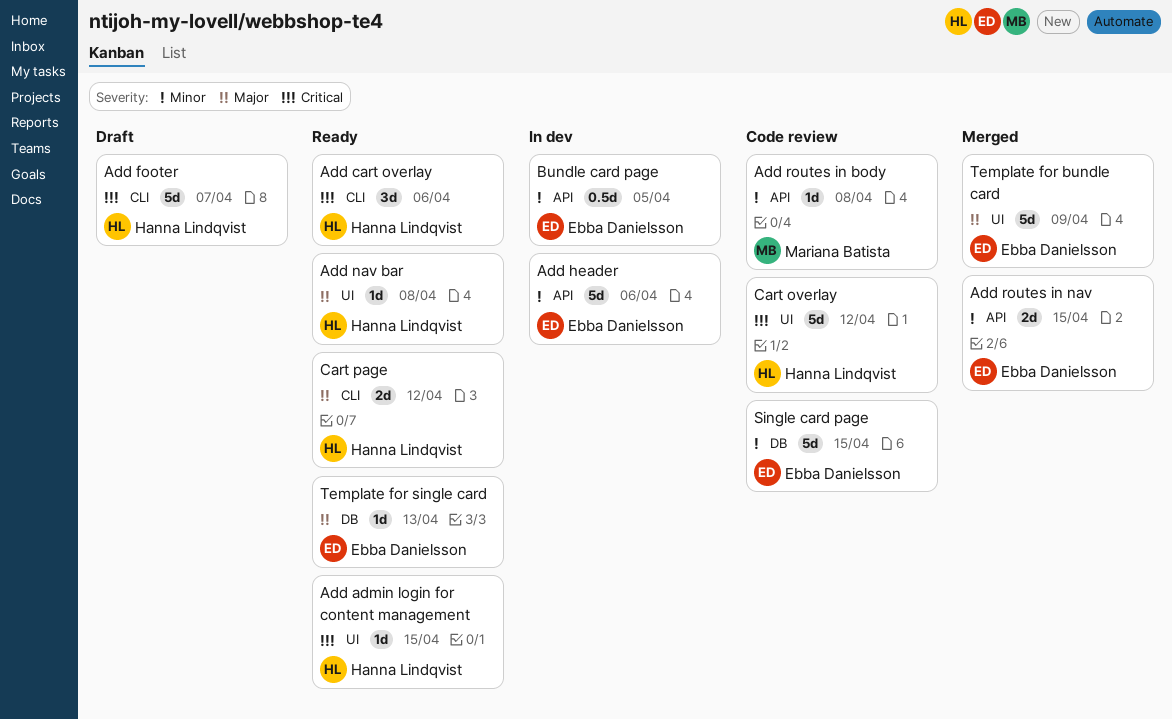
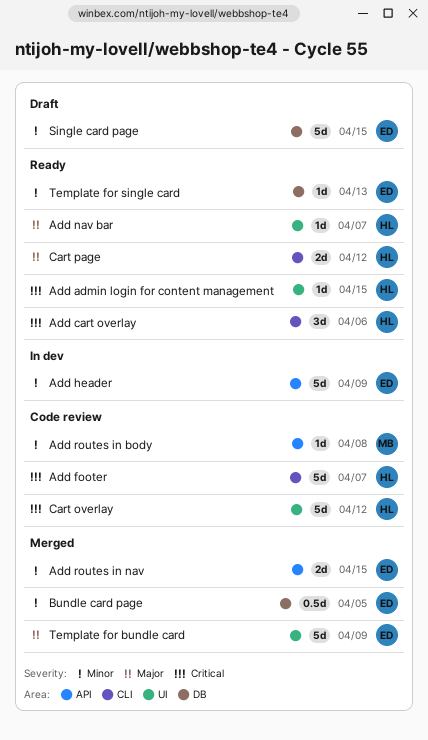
Add footer, status: Draft -> Code review
Add header, due: Apr 6 -> Apr 9
Add nav bar, due: Apr 8 -> Apr 7
Bundle card page, status: In dev -> Merged
Bundle card page, label: API -> DB
Single card page, status: Code review -> Draft
Template for single card, priority: Major -> Minor

